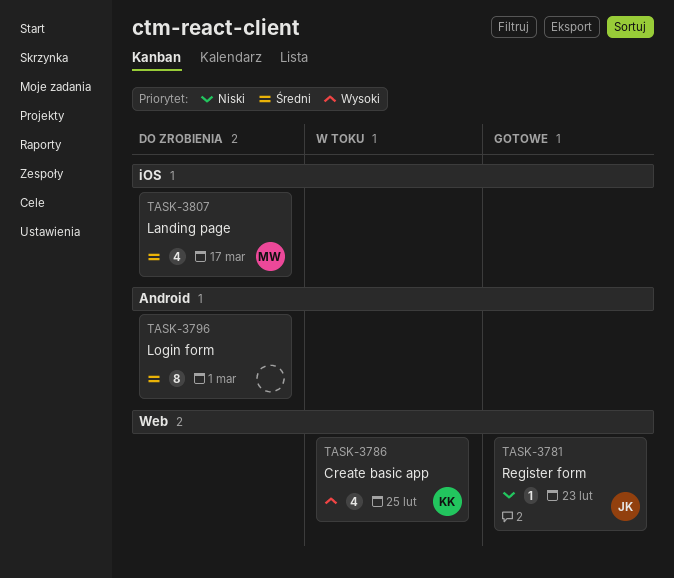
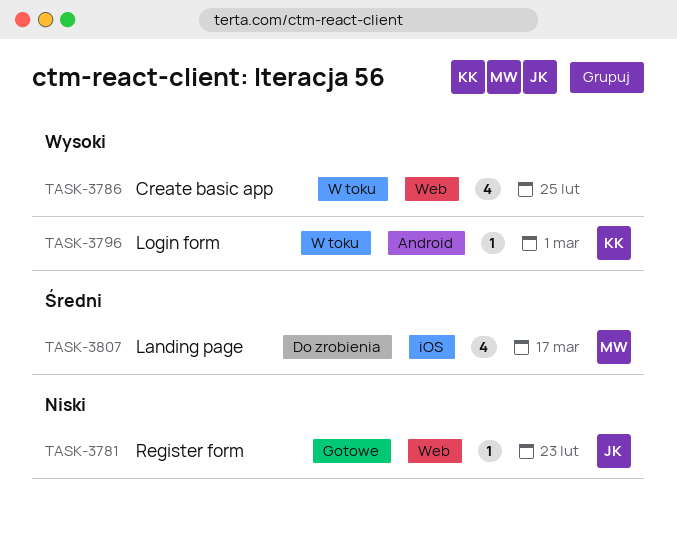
TASK-3786, owner: KK -> none
TASK-3796, status: Do zrobienia -> W toku
TASK-3796, owner: none -> KK
TASK-3796, priority: Średni -> Wysoki
TASK-3796, estimate: 8 -> 1

